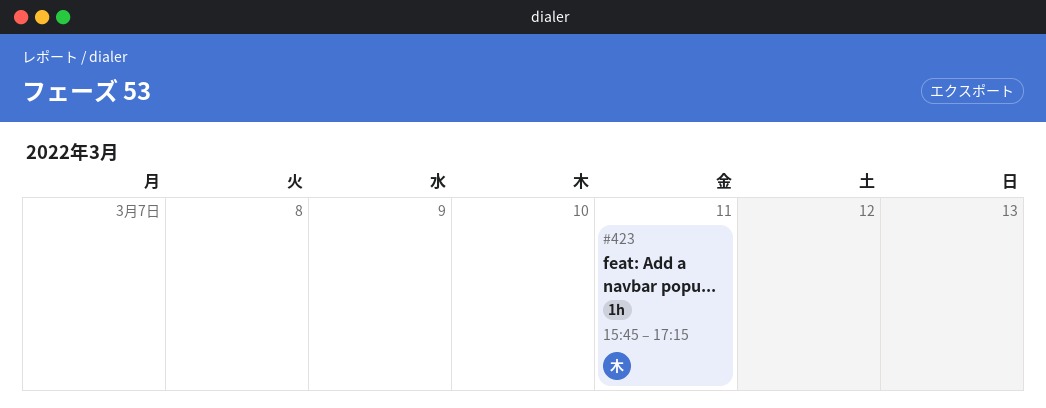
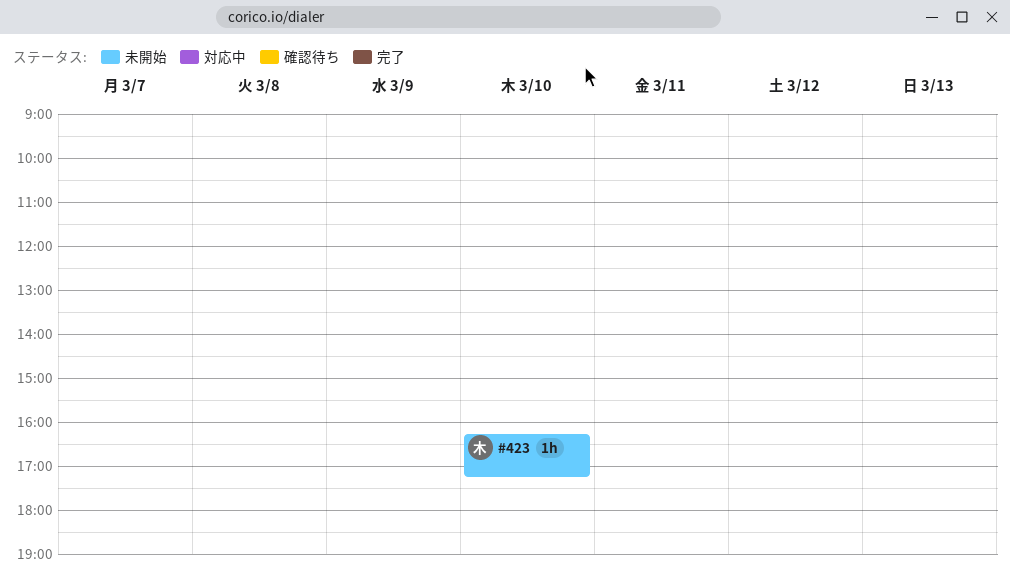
#423, day: Mar 11 -> Mar 10
#423, begins: 15:45 -> 16:15

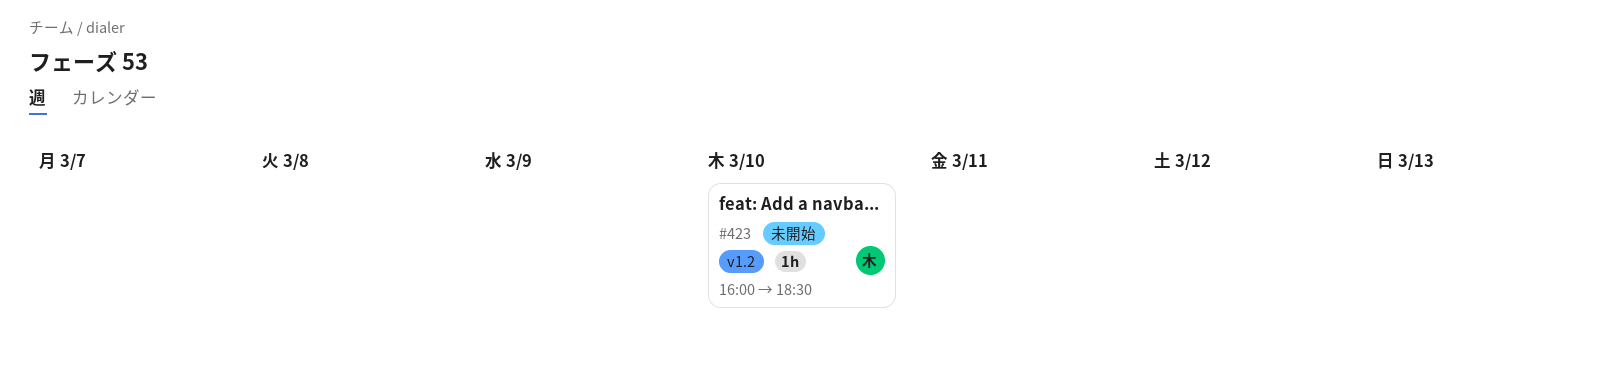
#423, begins: 16:15 -> 16:00
#423, ends: 17:15 -> 18:30

